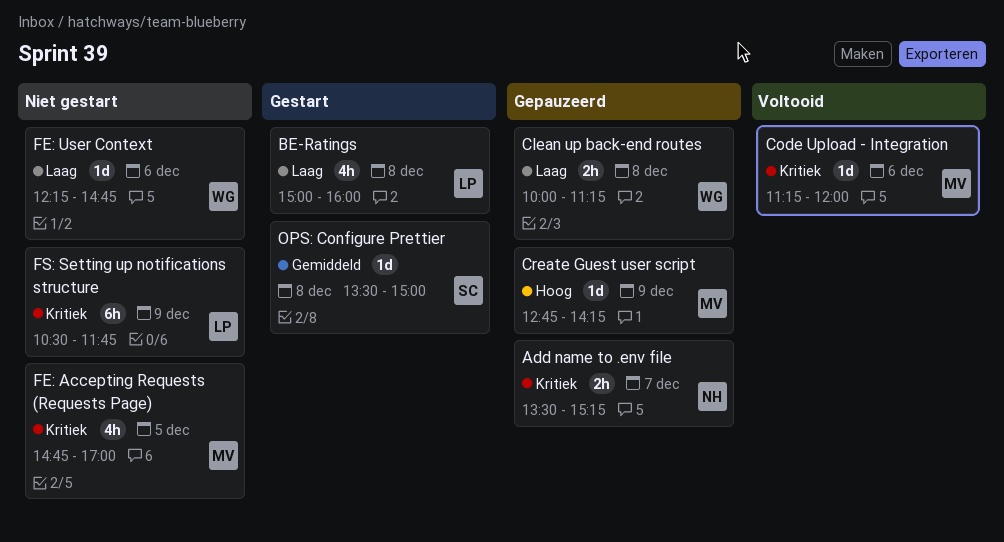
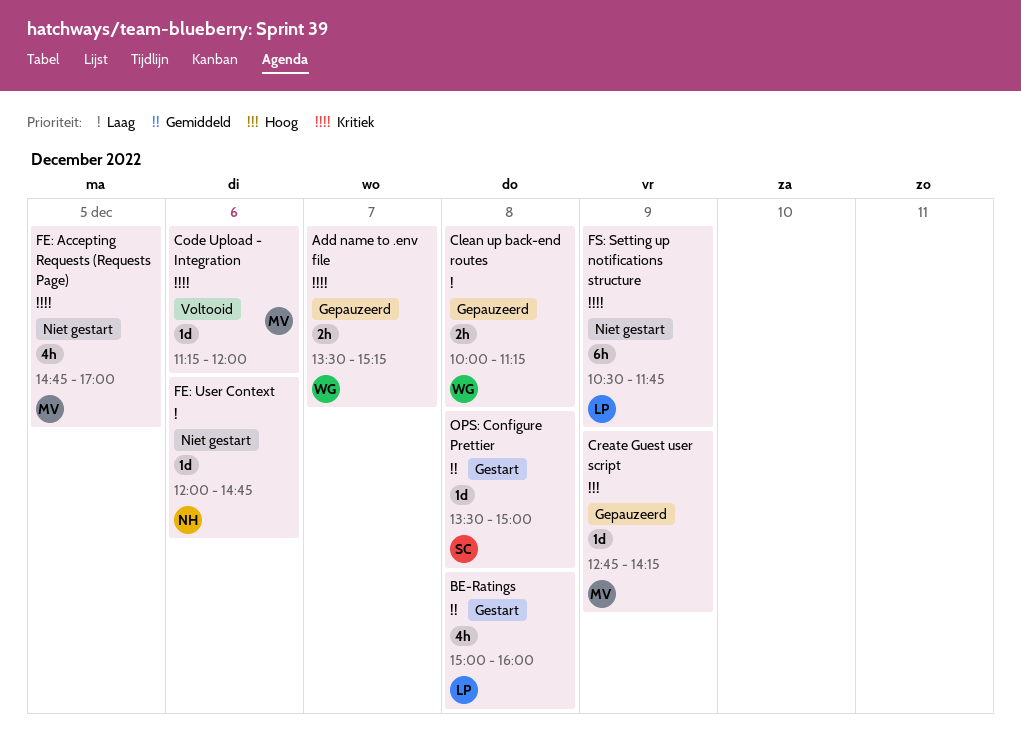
Add name to .env file, owner: NH -> WG
BE-Ratings, priority: Laag -> Gemiddeld
FE: User Context, owner: WG -> NH
FE: User Context, begins: 12:15 -> 12:00

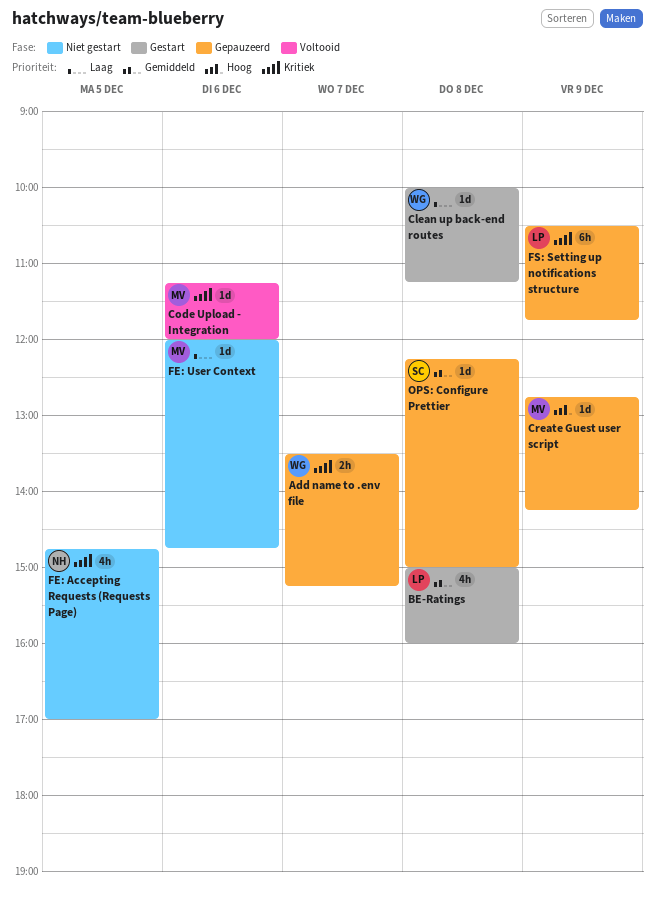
Clean up back-end routes, status: Gepauzeerd -> Gestart
Clean up back-end routes, estimate: 2h -> 1d
FE: Accepting Requests (Requests Page), owner: MV -> NH
FE: User Context, owner: NH -> MV
FS: Setting up notifications structure, status: Niet gestart -> Gepauzeerd
OPS: Configure Prettier, status: Gestart -> Gepauzeerd
OPS: Configure Prettier, begins: 13:30 -> 12:15

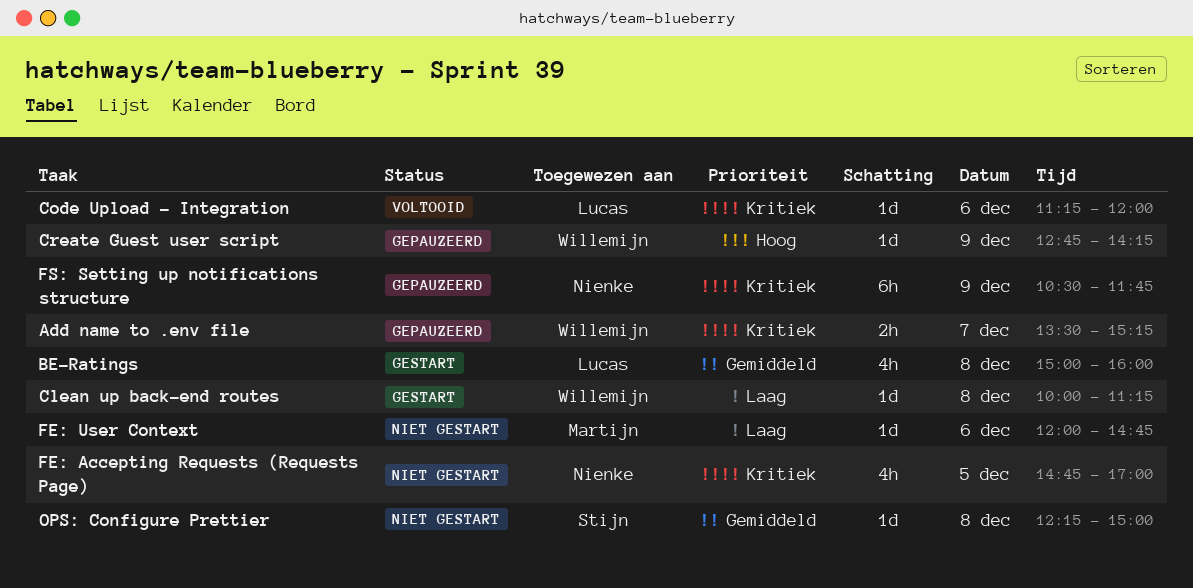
Code Upload - Integration, owner: Martijn -> Lucas
Create Guest user script, owner: Martijn -> Willemijn
FS: Setting up notifications structure, owner: Lucas -> Nienke
OPS: Configure Prettier, status: Gepauzeerd -> Niet gestart

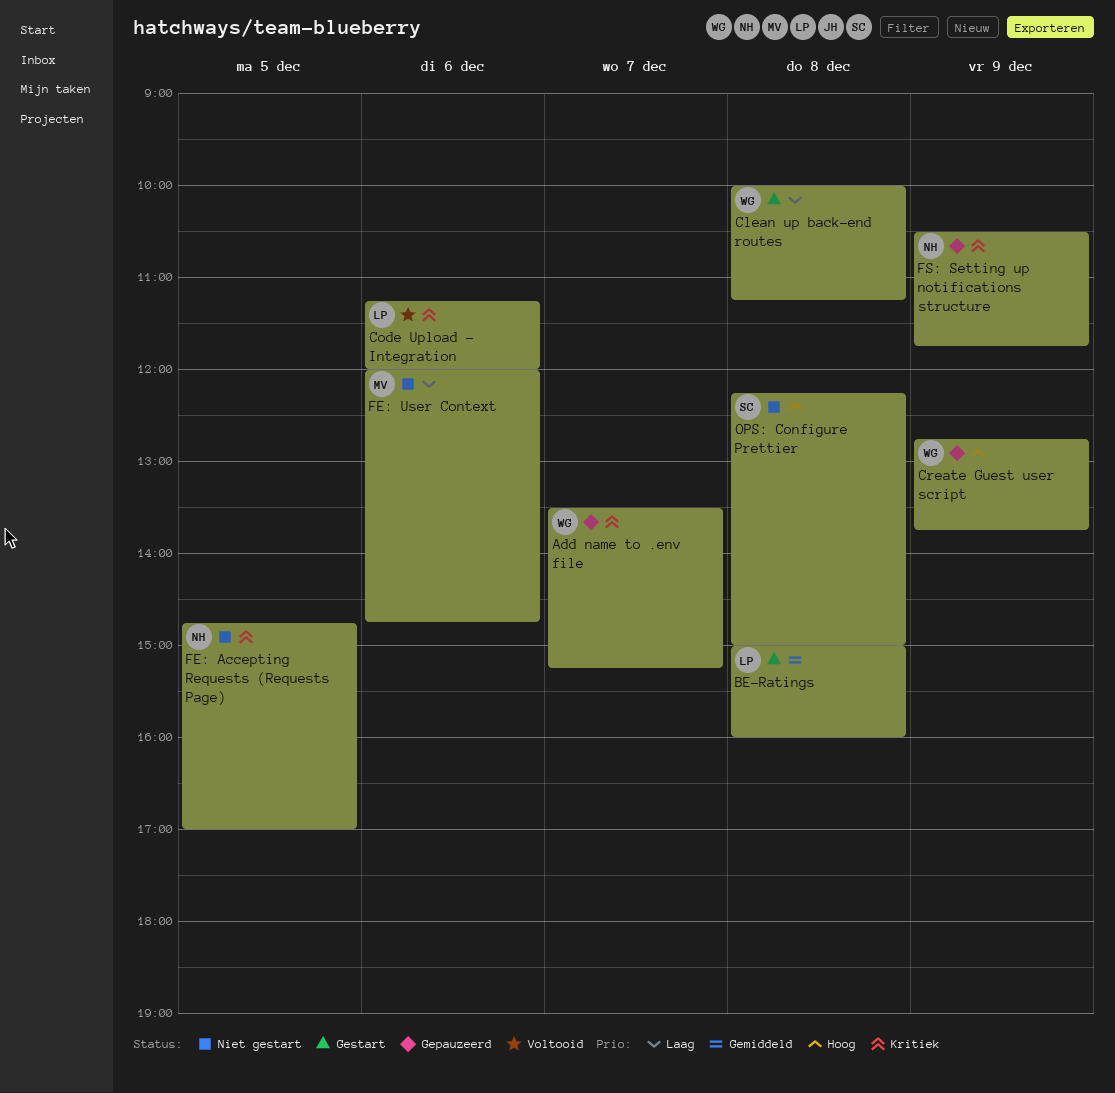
Create Guest user script, ends: 14:15 -> 13:45
OPS: Configure Prettier, priority: Gemiddeld -> Hoog

